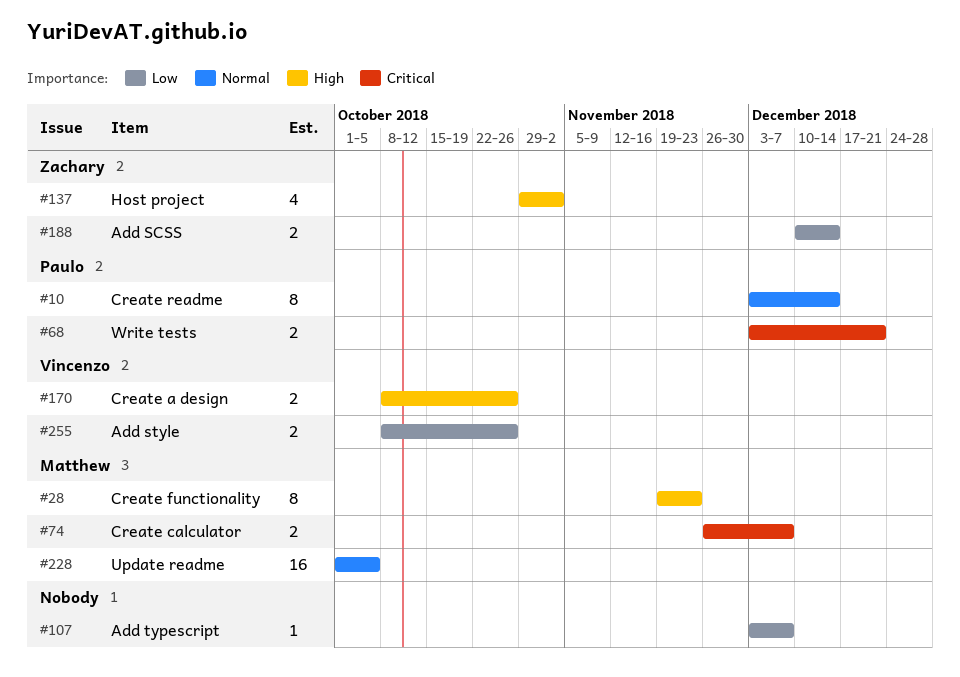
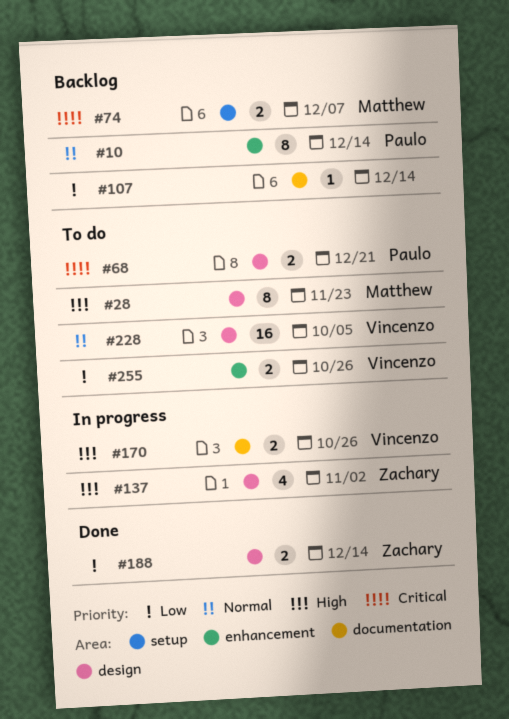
#107, due: Dec 7 -> Dec 14
#228, owner: Matthew -> Vincenzo

